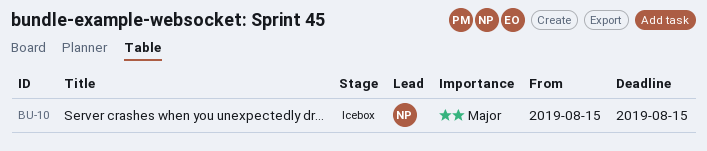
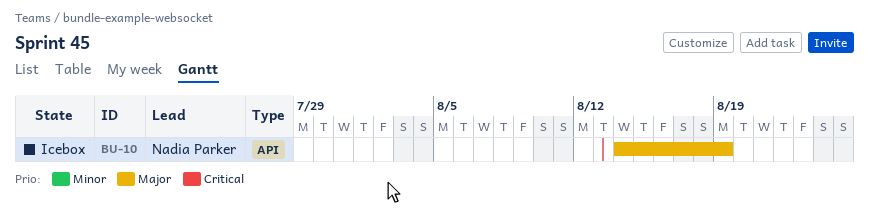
BU-10, start: Aug 15 -> Aug 14
BU-10, due: Aug 15 -> Aug 19

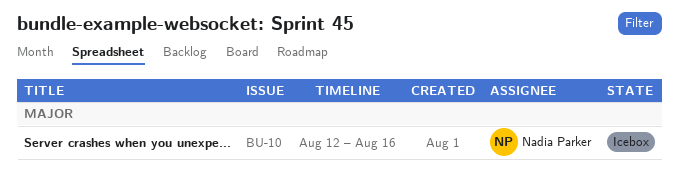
BU-10, start: Aug 14 -> Aug 12
BU-10, due: Aug 19 -> Aug 16

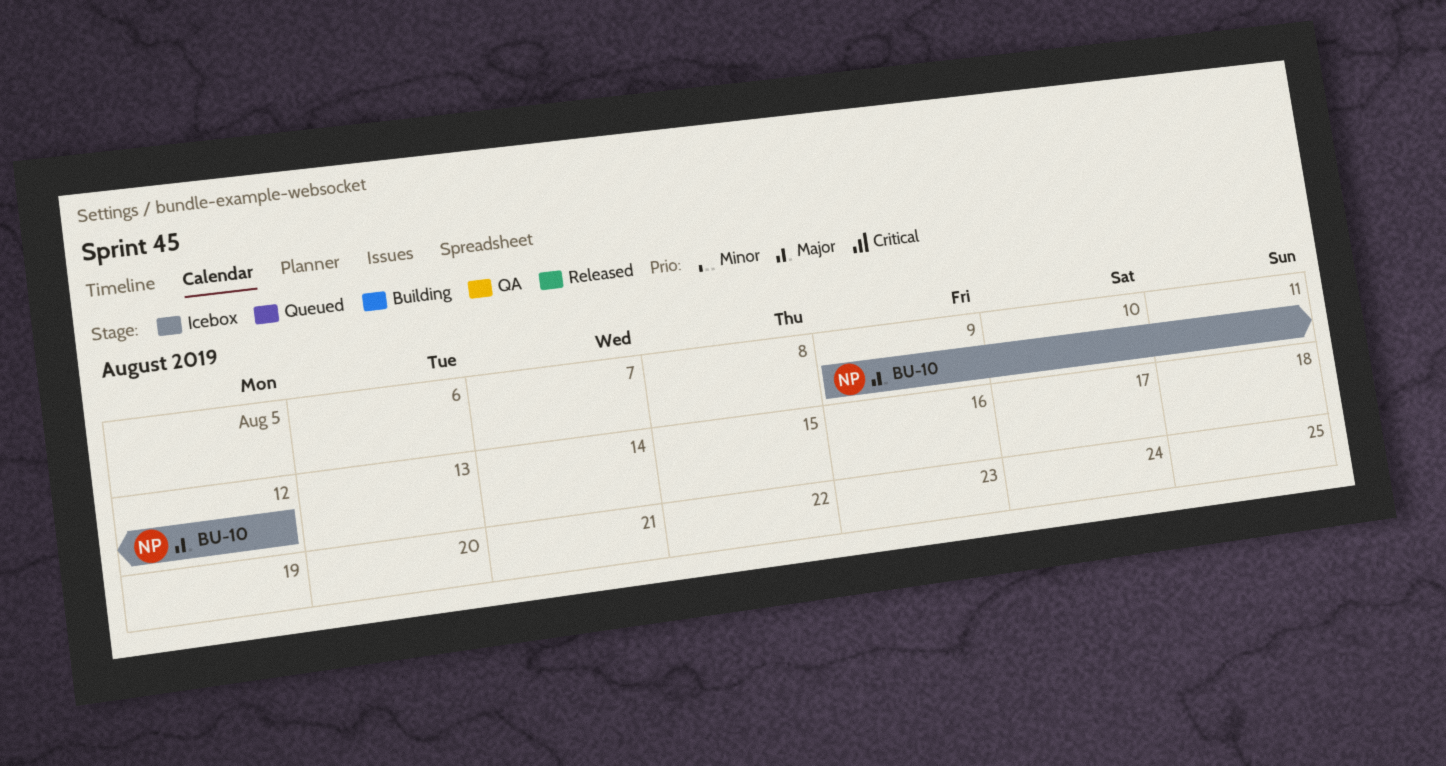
BU-10, start: Aug 12 -> Aug 9
BU-10, due: Aug 16 -> Aug 12

